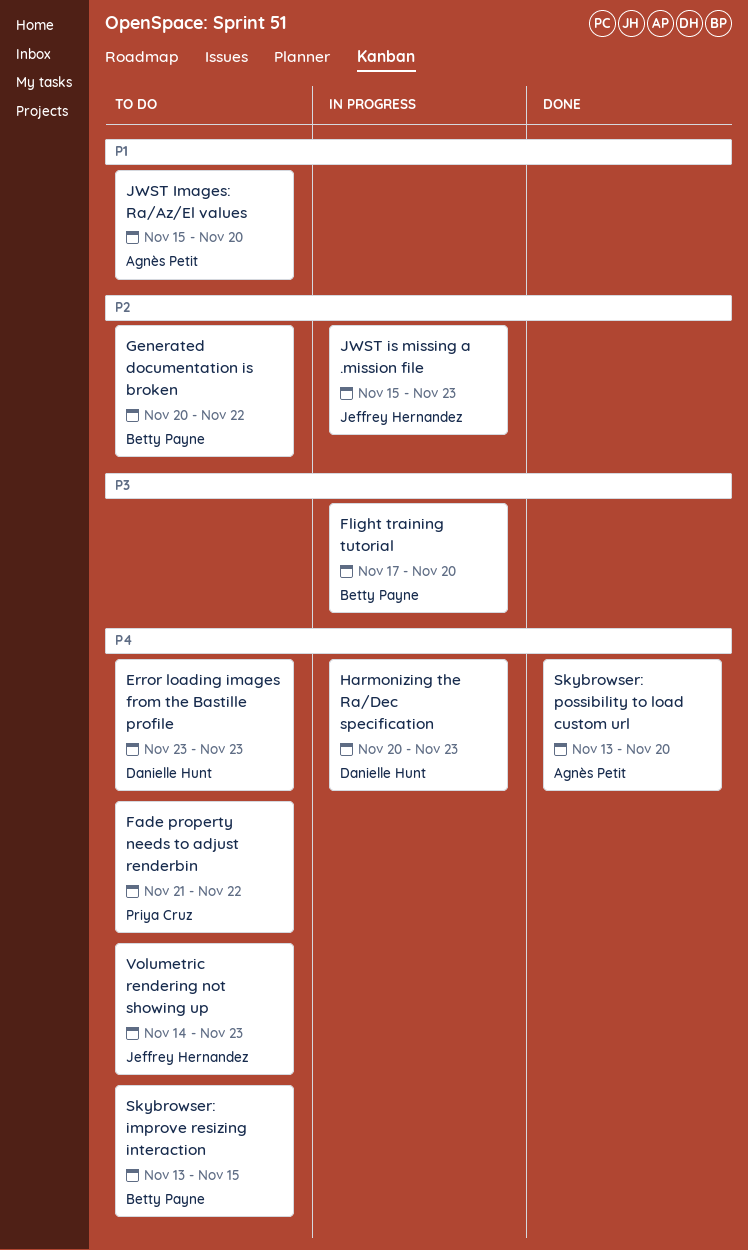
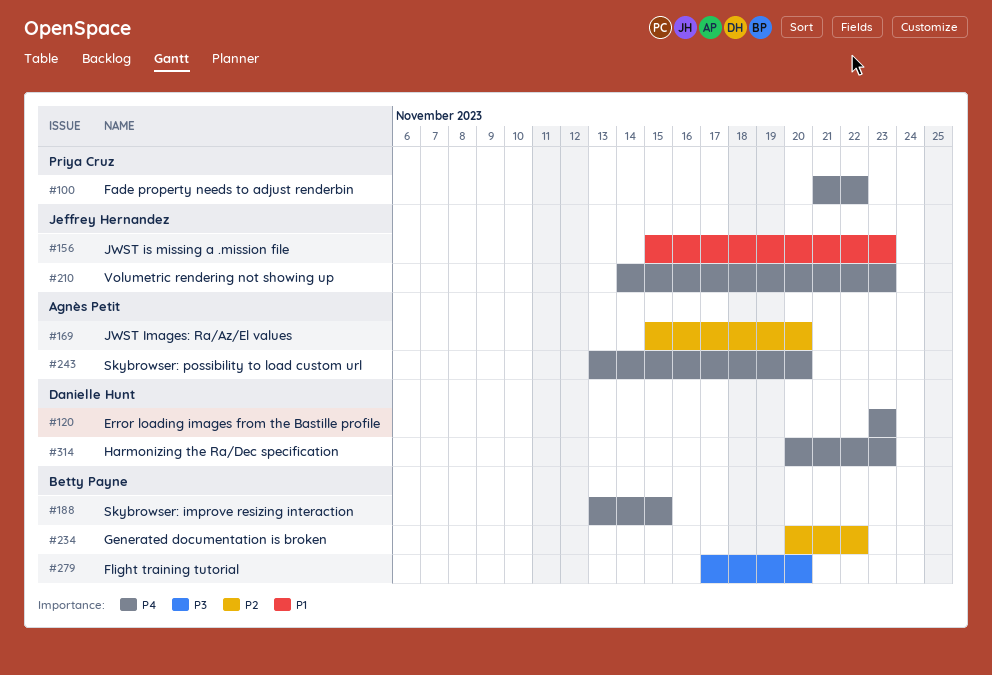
JWST Images: Ra/Az/El values, priority: P1 -> P2
JWST is missing a .mission file, priority: P2 -> P1

